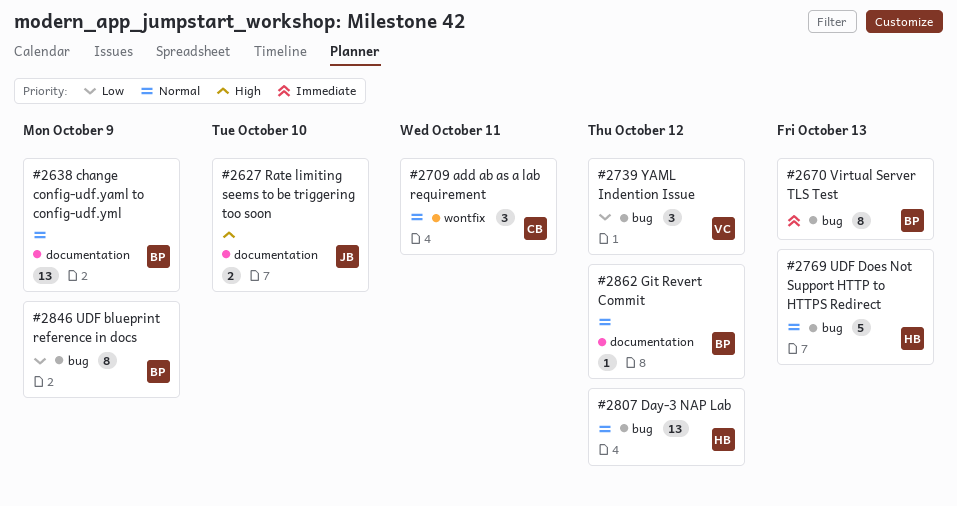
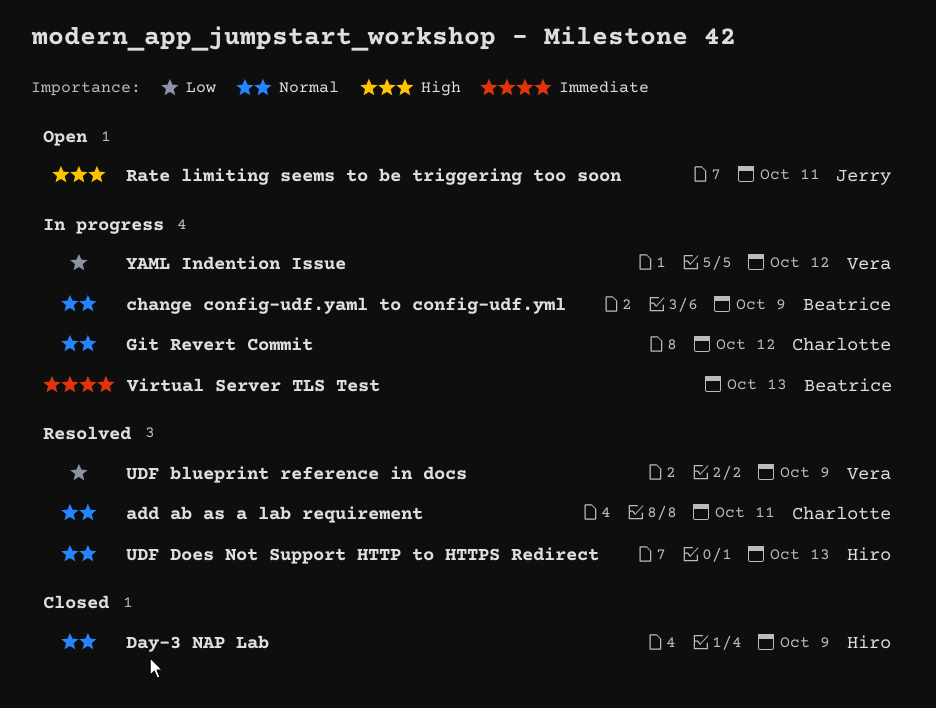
Day-3 NAP Lab, due: Oct 12 -> Oct 9
Git Revert Commit, owner: Beatrice -> Charlotte
Rate limiting seems to be triggering too soon, due: Oct 10 -> Oct 11
UDF blueprint reference in docs, owner: Beatrice -> Vera

